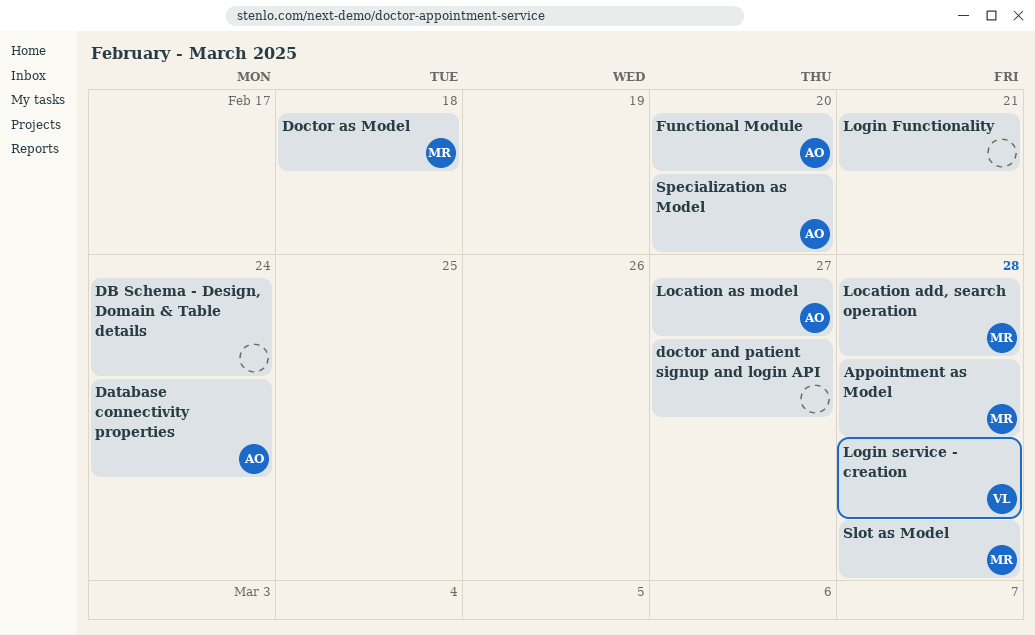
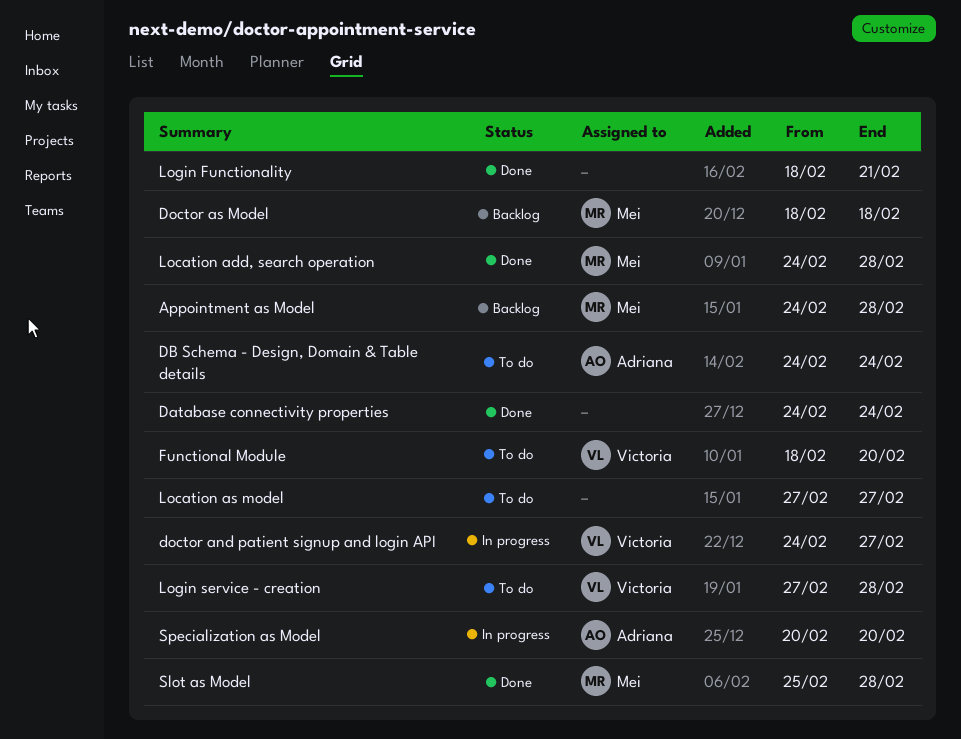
Database connectivity properties, owner: Adriana -> none
DB Schema - Design, Domain & Table details, owner: none -> Adriana
doctor and patient signup and login API, owner: none -> Victoria
Functional Module, owner: Adriana -> Victoria
Location as model, owner: Adriana -> none

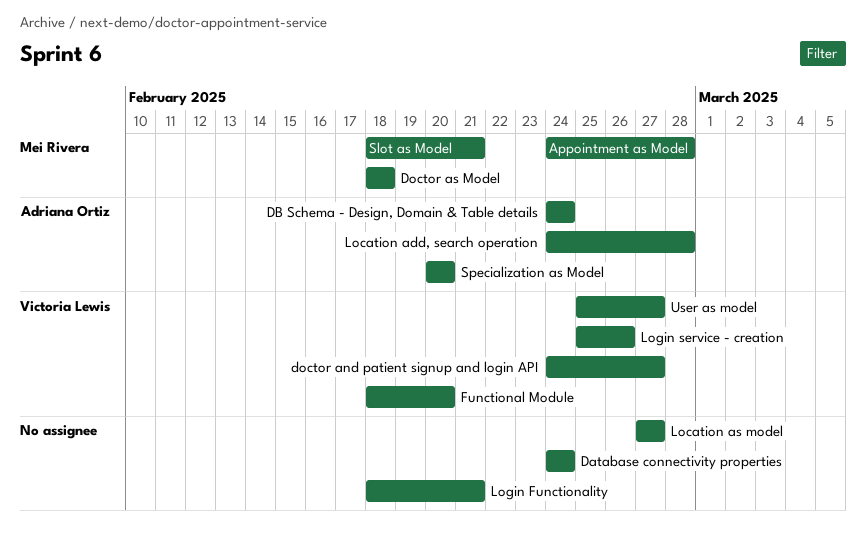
Location add, search operation, owner: Mei Rivera -> Adriana Ortiz
Login service - creation, start: Feb 27 -> Feb 25
Login service - creation, due: Feb 28 -> Feb 26
Slot as Model, start: Feb 25 -> Feb 18
Slot as Model, due: Feb 28 -> Feb 21
User as model: none -> present

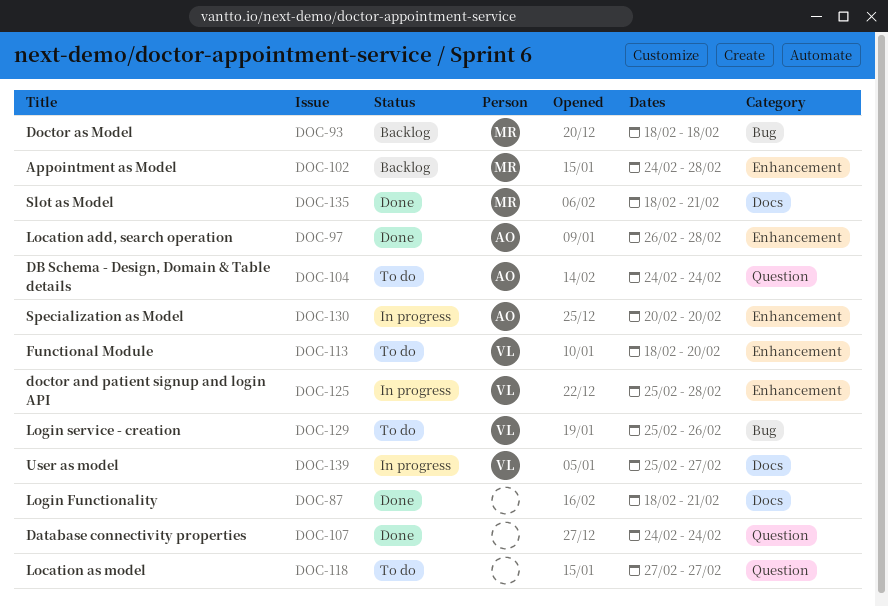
doctor and patient signup and login API, start: Feb 24 -> Feb 25
doctor and patient signup and login API, due: Feb 27 -> Feb 28
Location add, search operation, start: Feb 24 -> Feb 26

